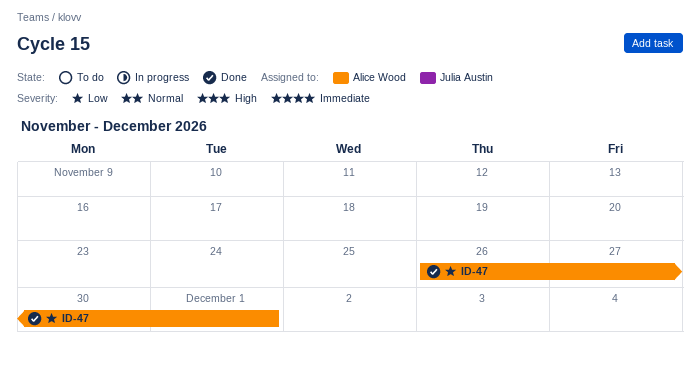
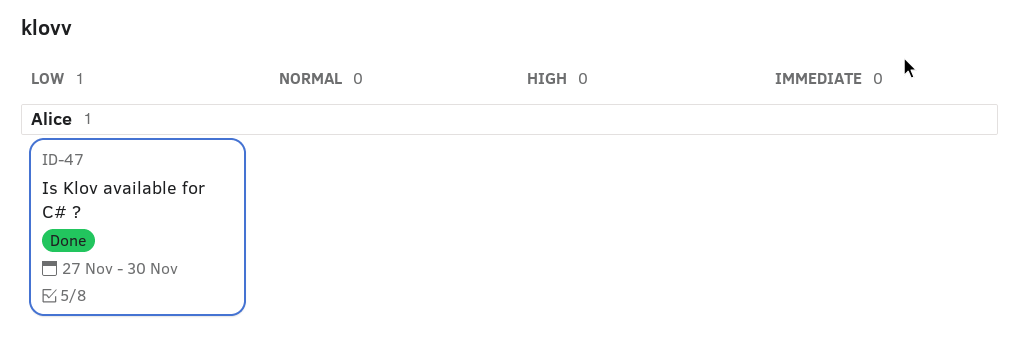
ID-47, start: Nov 26 -> Nov 27
ID-47, due: Dec 1 -> Nov 30

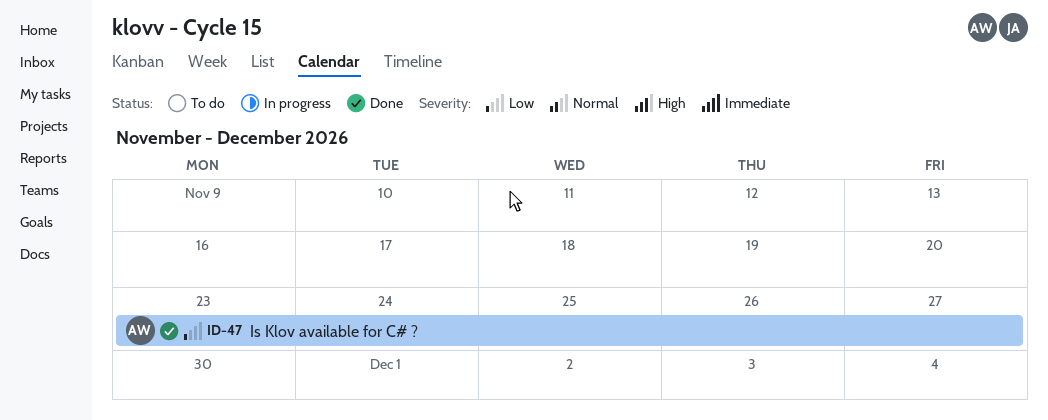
ID-47, start: Nov 27 -> Nov 23
ID-47, due: Nov 30 -> Nov 27

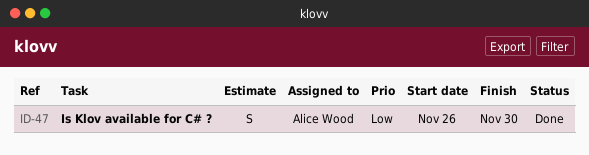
ID-47, start: Nov 23 -> Nov 26
ID-47, due: Nov 27 -> Nov 30

